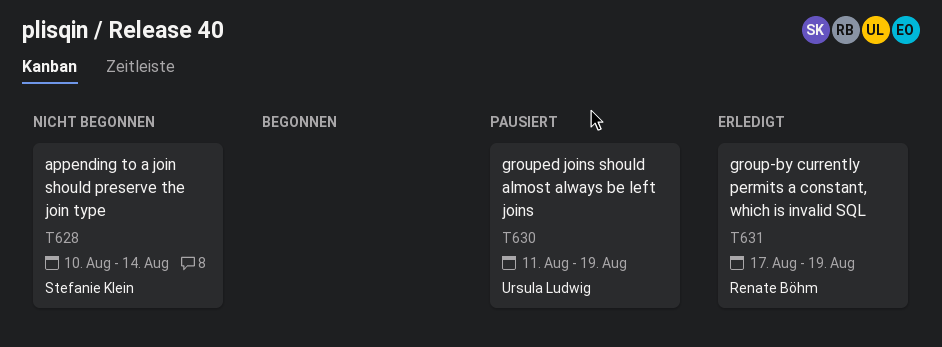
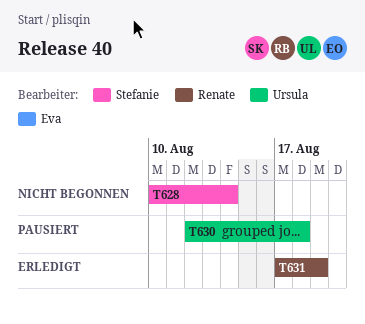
T630, start: Aug 11 -> Aug 12
T630, due: Aug 19 -> Aug 18

